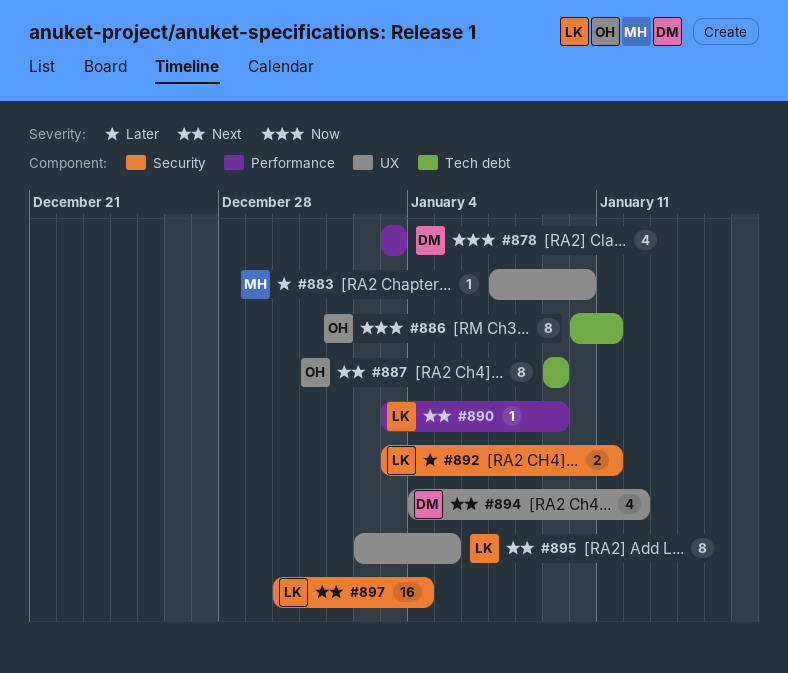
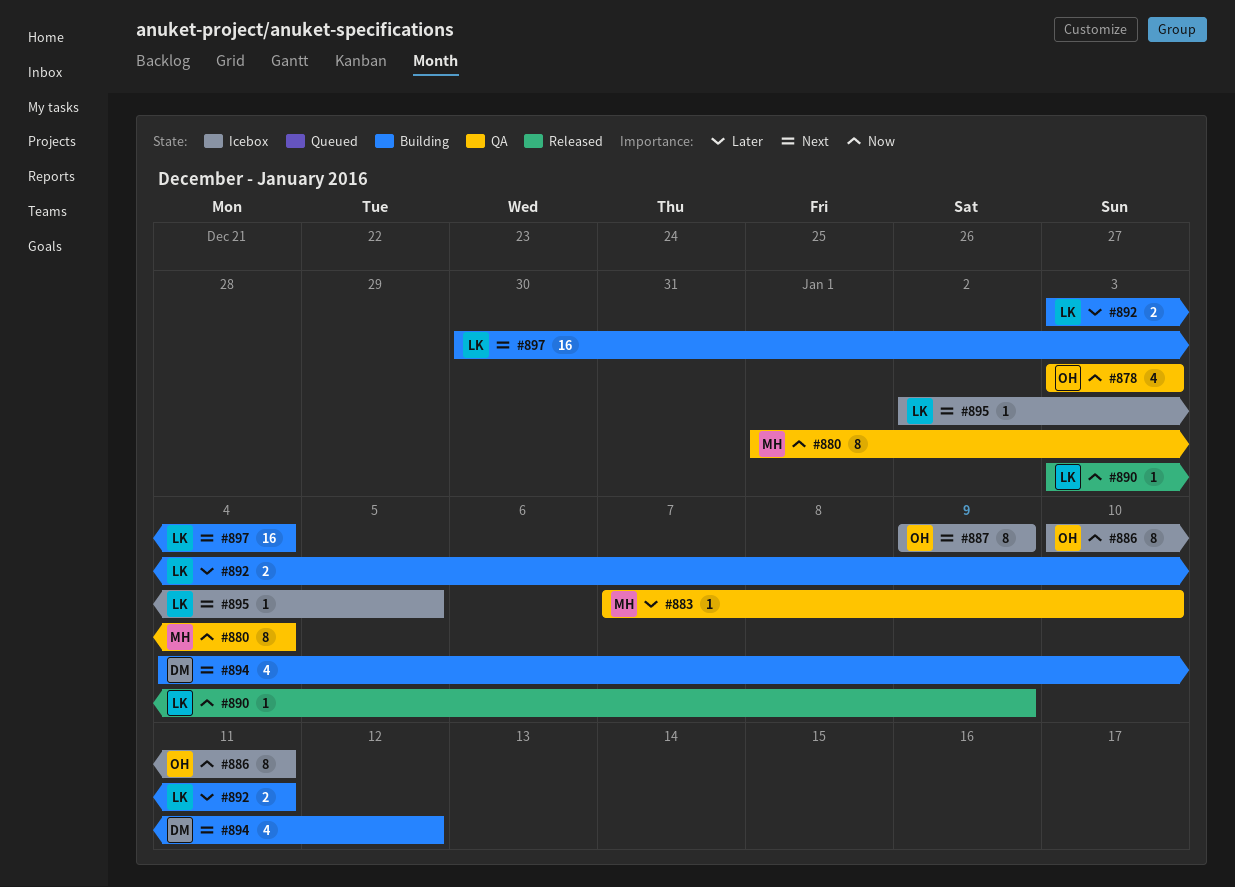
#878, owner: DM -> OH
#880: none -> present
#890, priority: Next -> Now
#895, estimate: 8 -> 1

